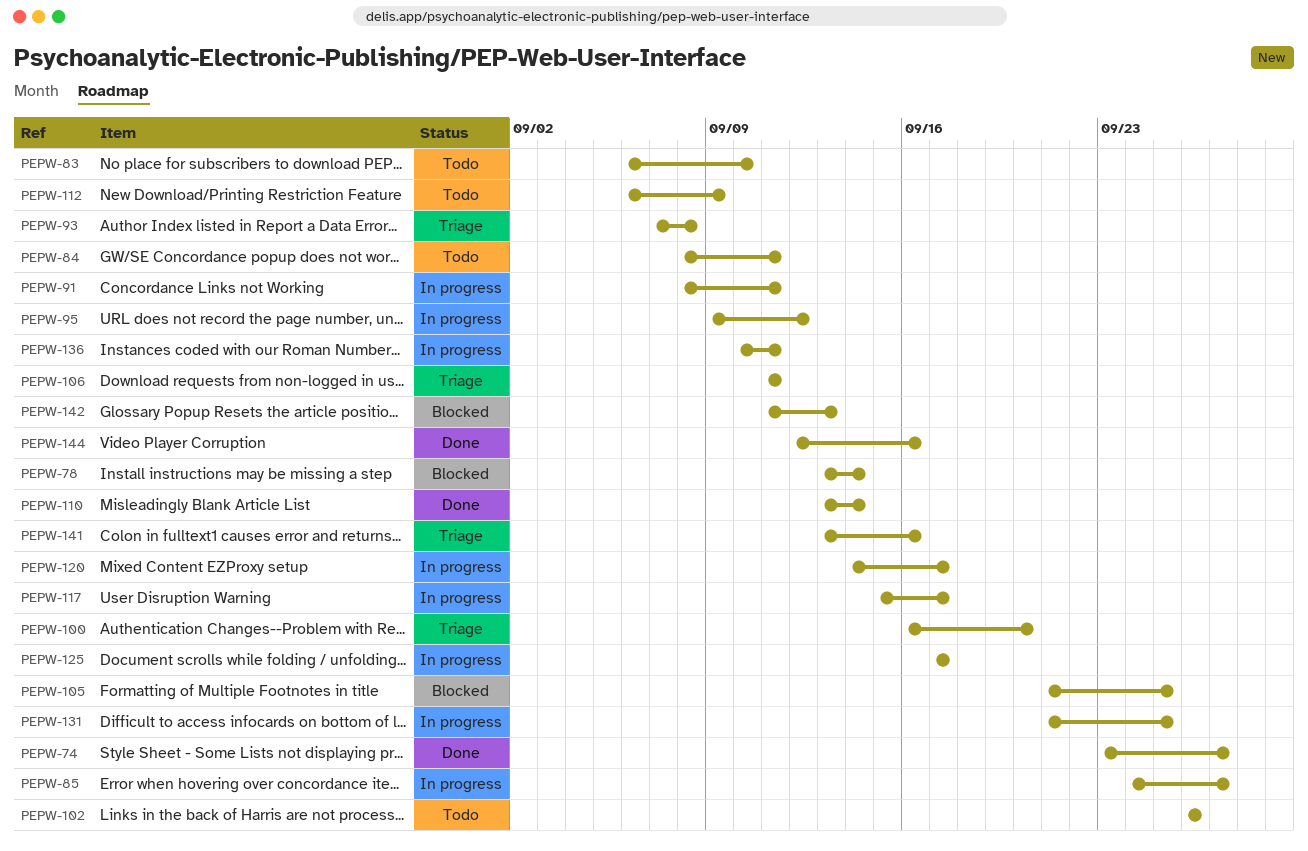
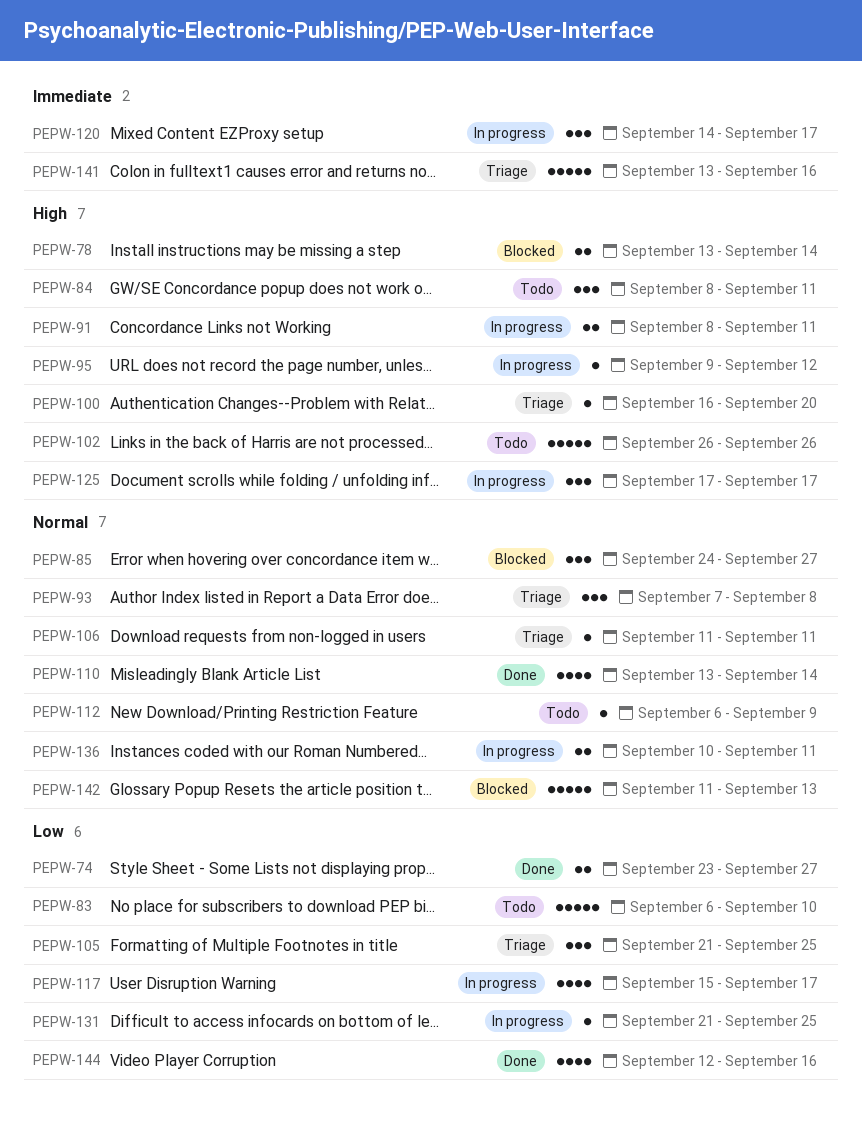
PEPW-85, status: In progress -> Blocked
PEPW-105, status: Blocked -> Triage

